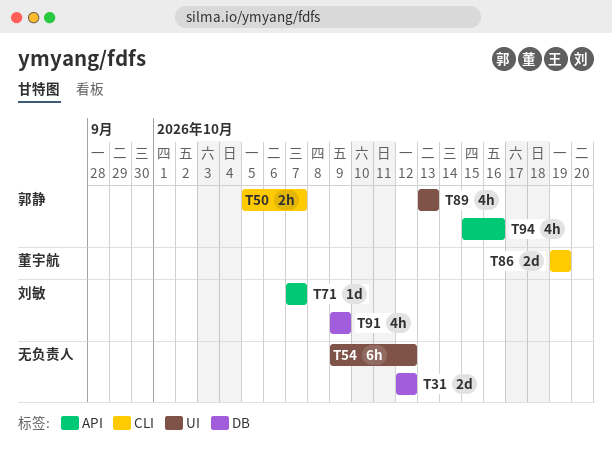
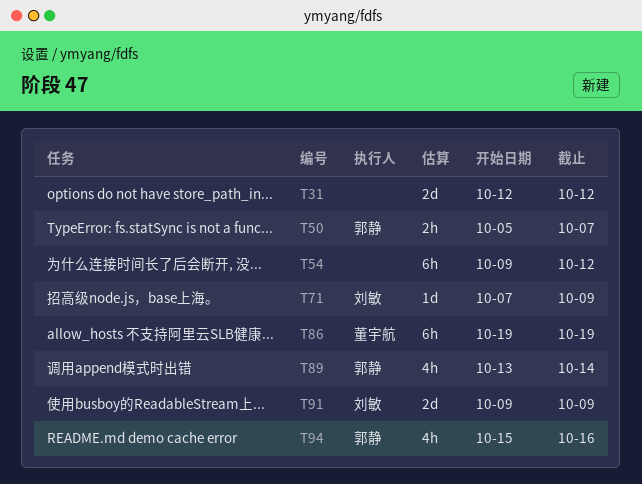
T71, due: Oct 7 -> Oct 9
T86, estimate: 2d -> 6h
T89, due: Oct 13 -> Oct 14
T91, estimate: 4h -> 2d

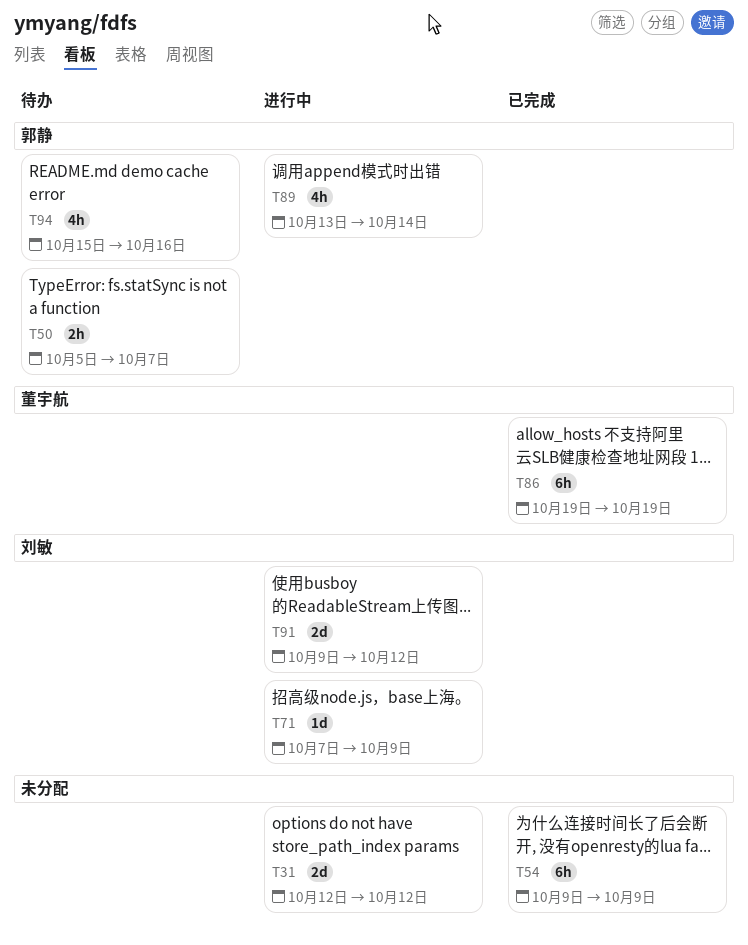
T54, due: Oct 12 -> Oct 9
T91, due: Oct 9 -> Oct 12

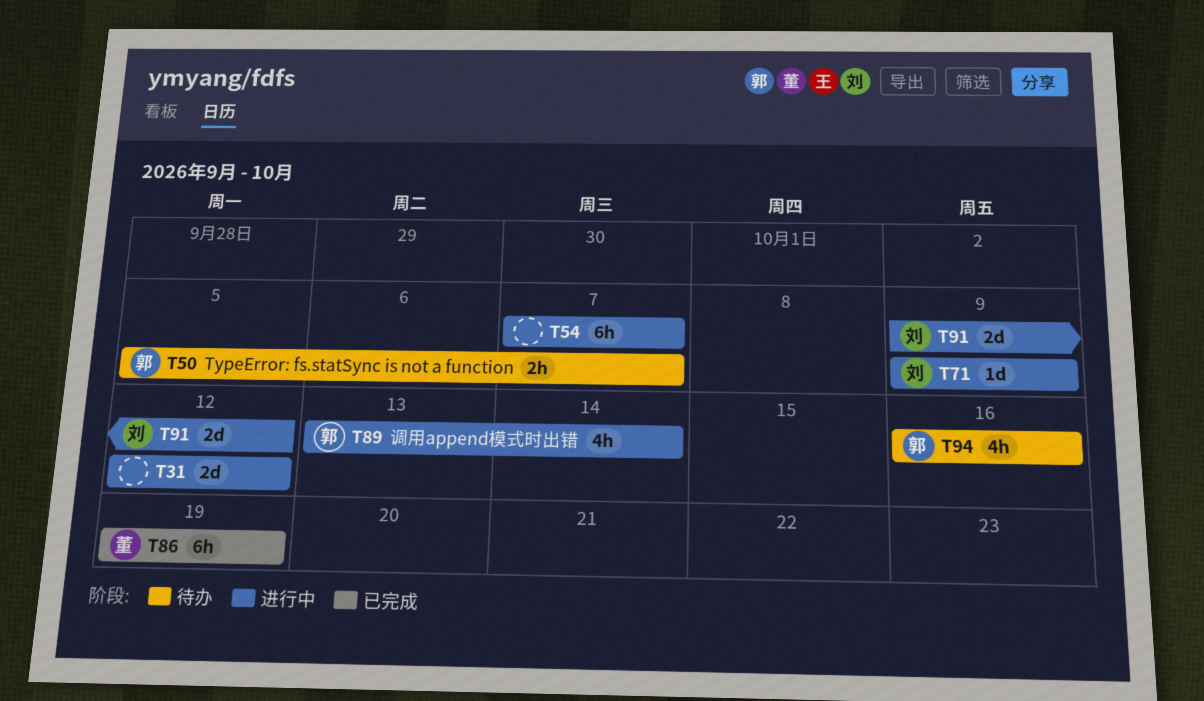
T54, status: 已完成 -> 进行中
T54, start: Oct 9 -> Oct 7
T54, due: Oct 9 -> Oct 7
T71, start: Oct 7 -> Oct 9
T94, start: Oct 15 -> Oct 16

